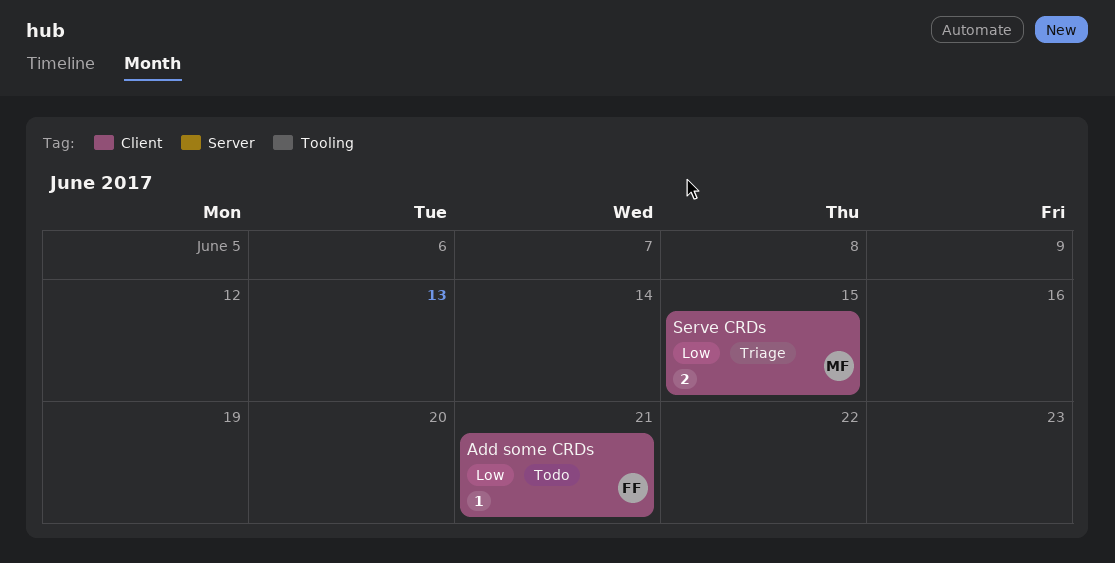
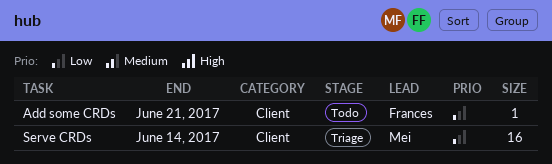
Serve CRDs, estimate: 2 -> 16
Serve CRDs, due: Jun 15 -> Jun 14

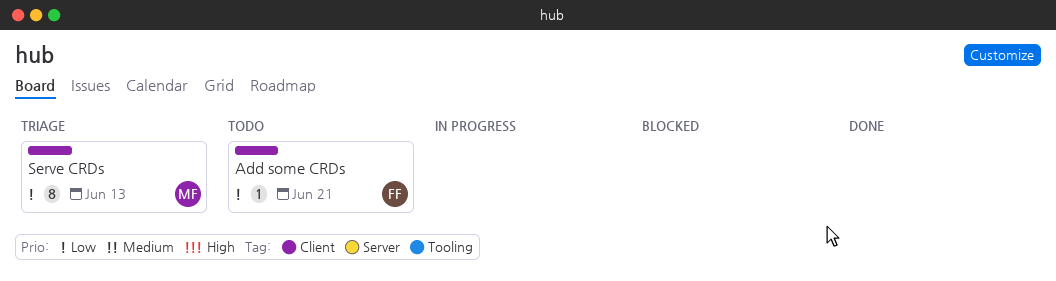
Serve CRDs, estimate: 16 -> 8
Serve CRDs, due: Jun 14 -> Jun 13

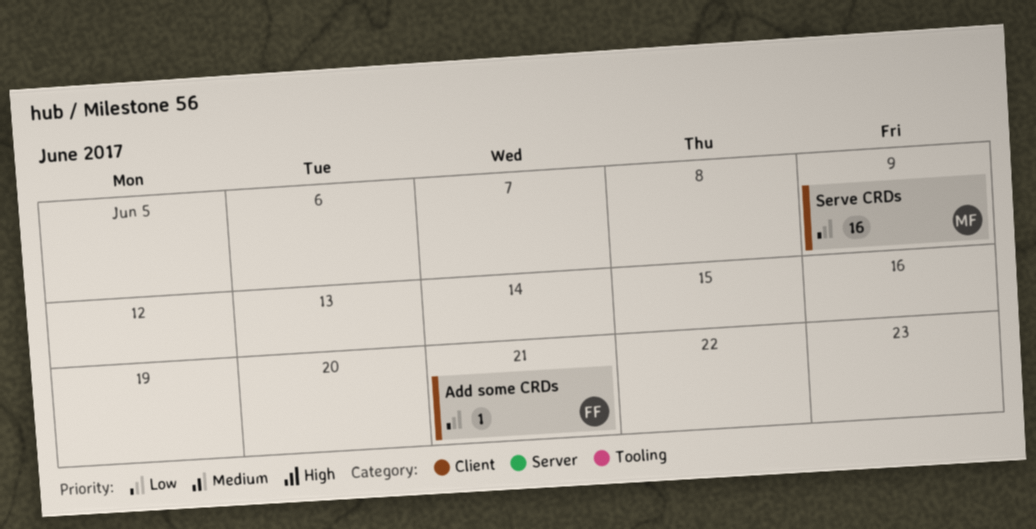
Serve CRDs, estimate: 8 -> 16
Serve CRDs, due: Jun 13 -> Jun 9

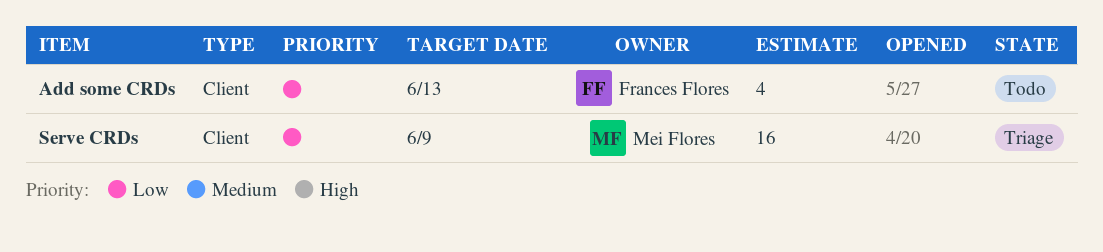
Add some CRDs, estimate: 1 -> 4
Add some CRDs, due: Jun 21 -> Jun 13

